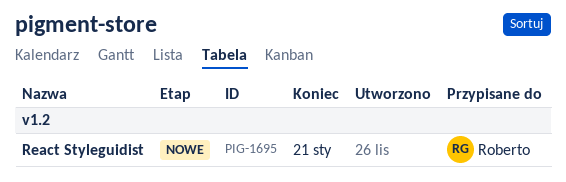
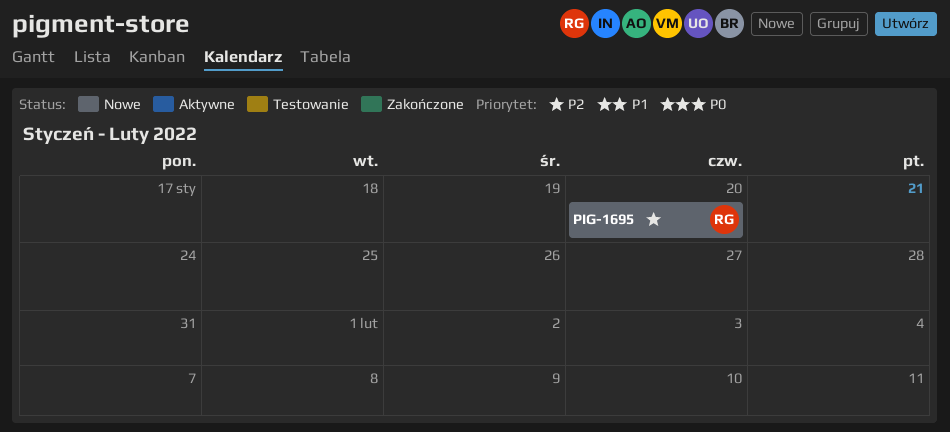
PIG-1695, due: Jan 21 -> Jan 20

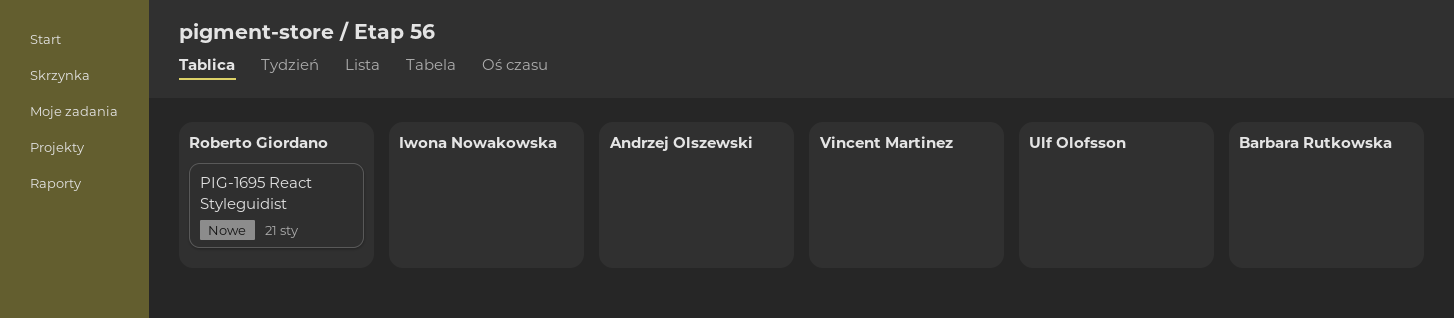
PIG-1695, due: Jan 20 -> Jan 21

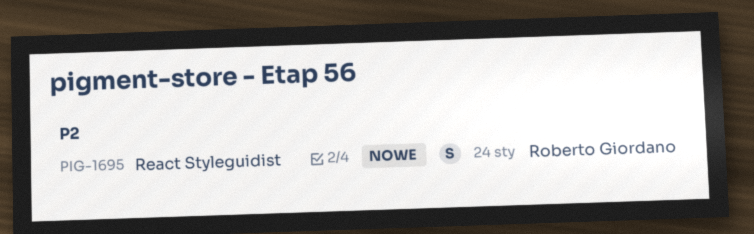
PIG-1695, due: Jan 21 -> Jan 24

